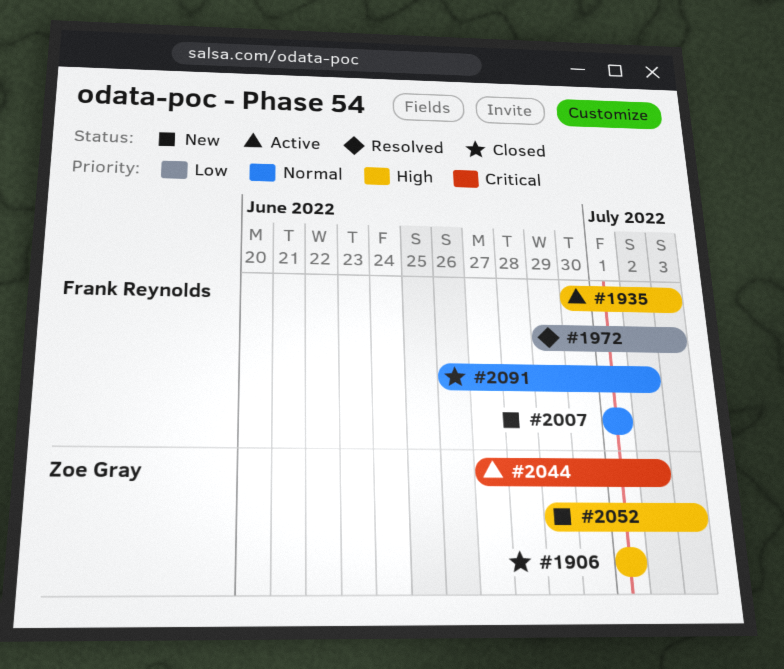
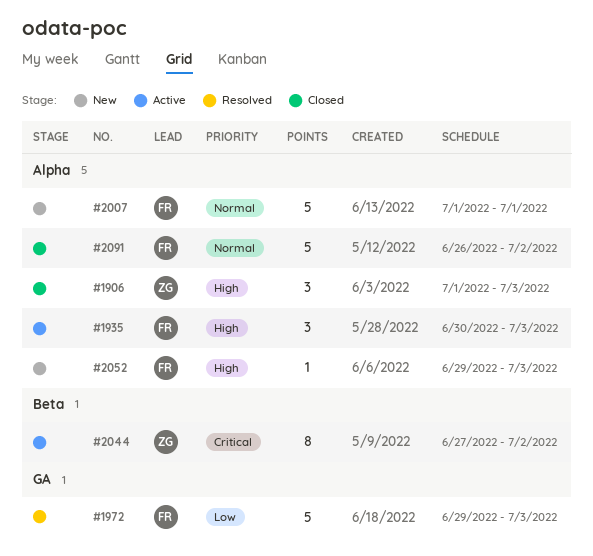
#1906, due: Jul 1 -> Jul 3
#2052, owner: Zoe Gray -> Frank Reynolds

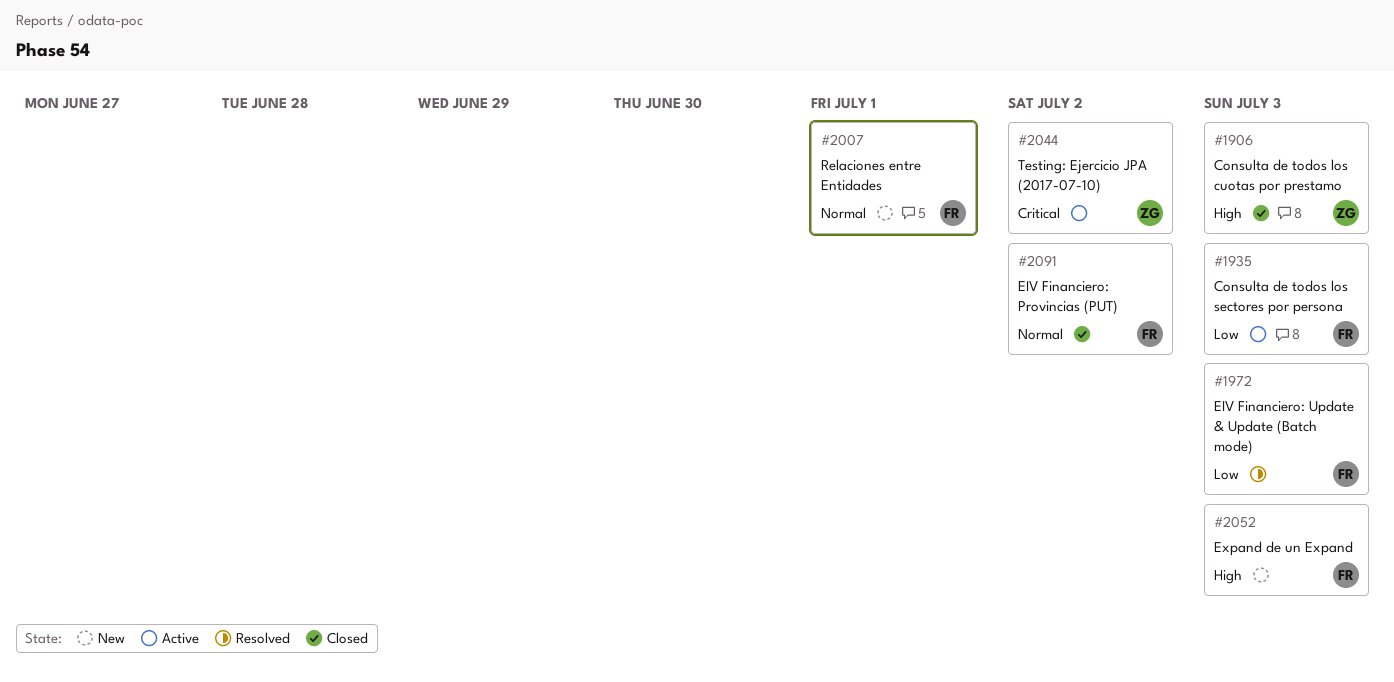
#1935, priority: High -> Low

